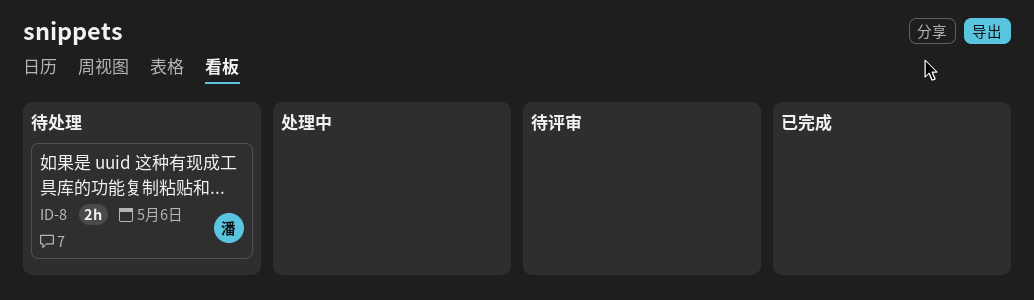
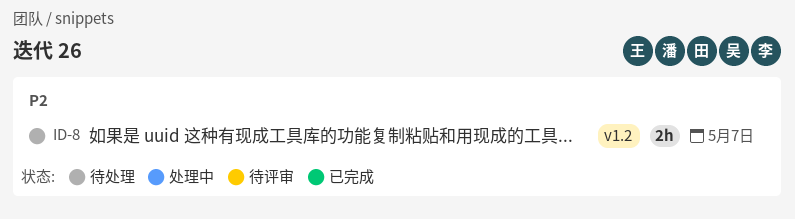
ID-8, due: May 6 -> May 7

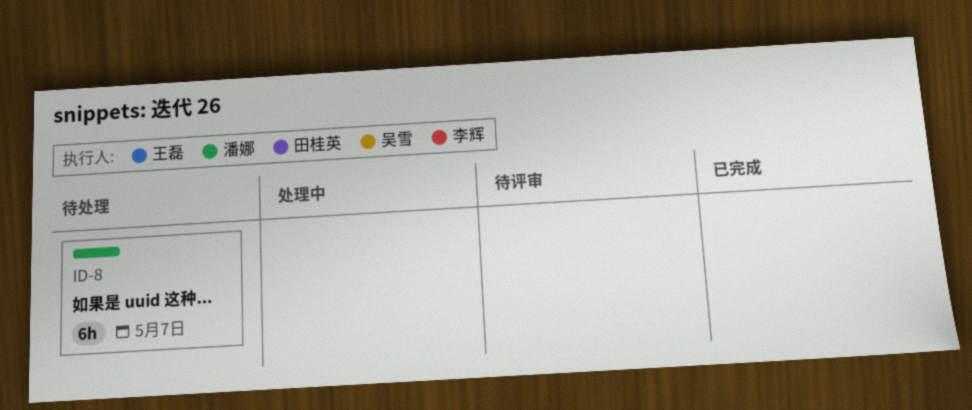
ID-8, estimate: 2h -> 6h

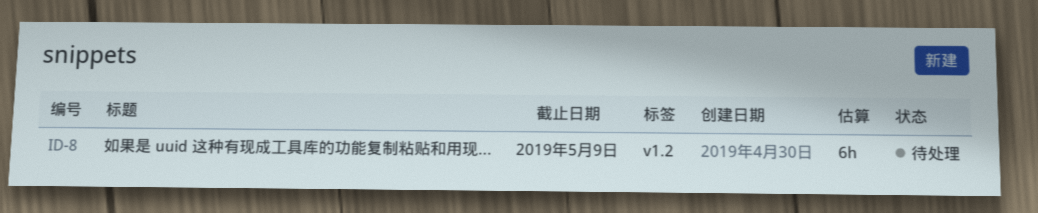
ID-8, due: May 7 -> May 9

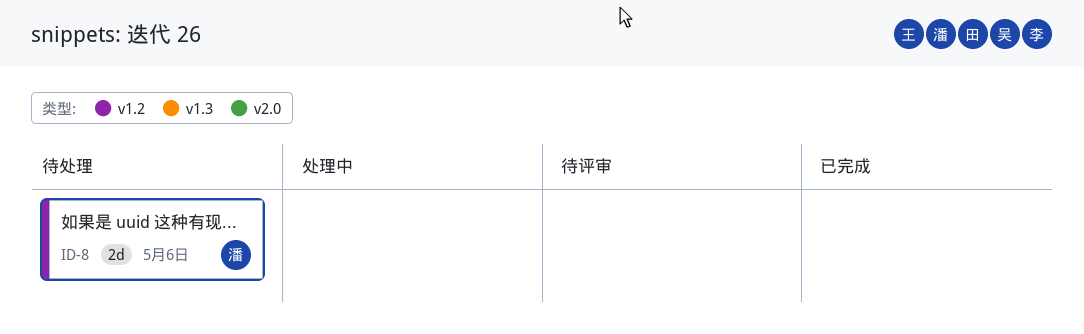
ID-8, estimate: 6h -> 2d
ID-8, due: May 9 -> May 6

